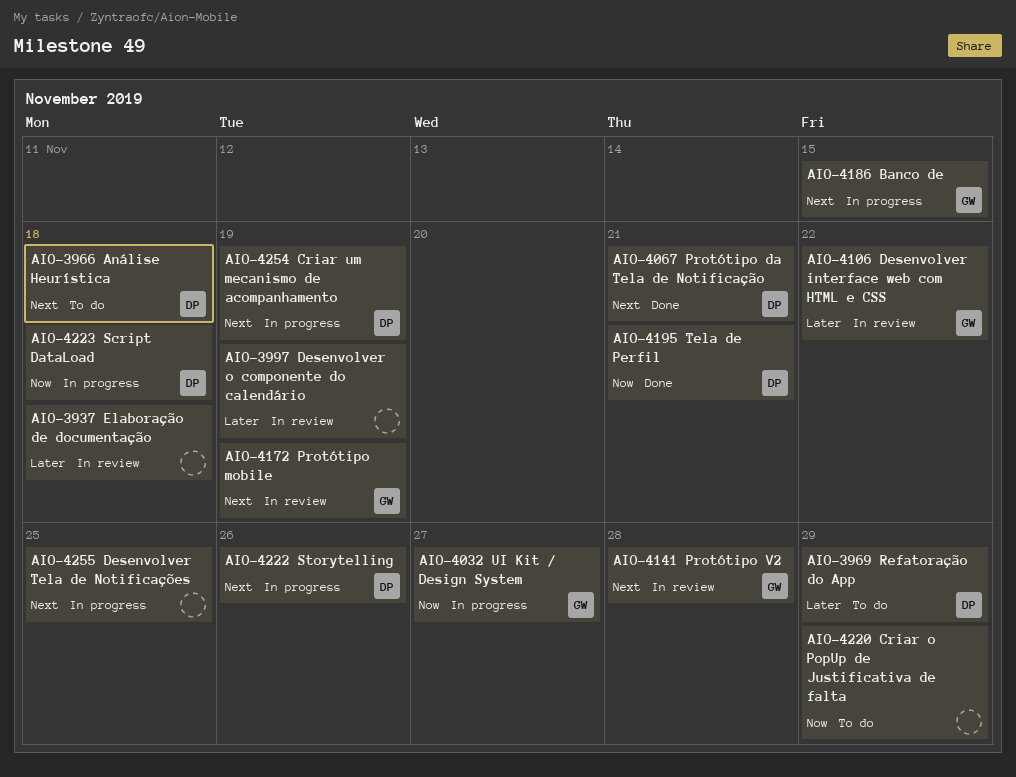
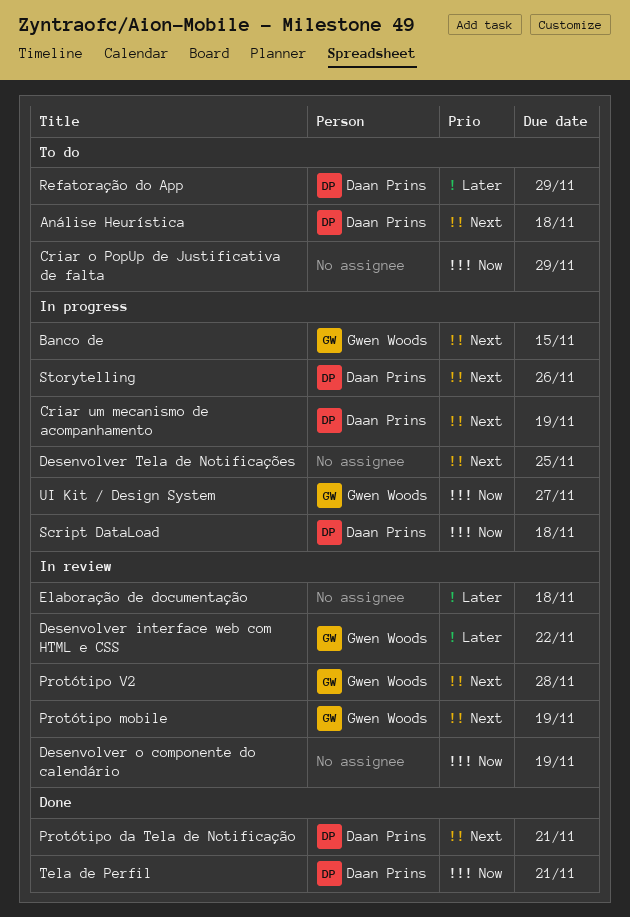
Desenvolver o componente do calendário, priority: Later -> Now

